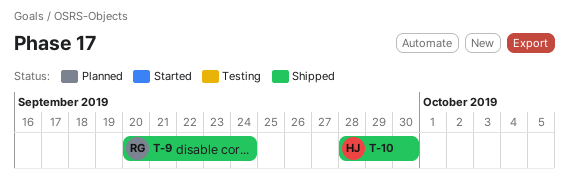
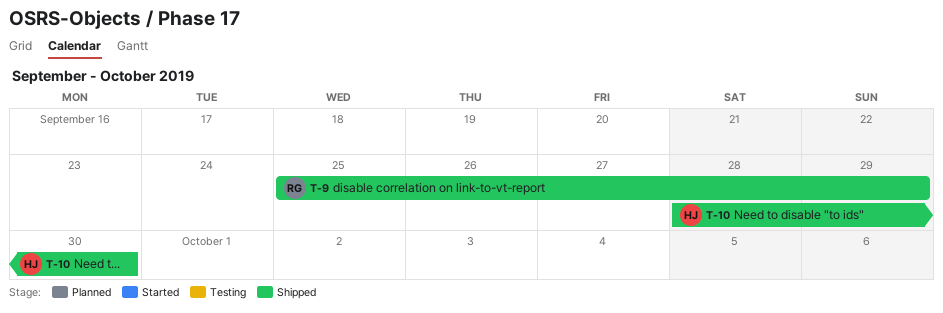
T-9, start: Sep 20 -> Sep 25
T-9, due: Sep 24 -> Sep 29

